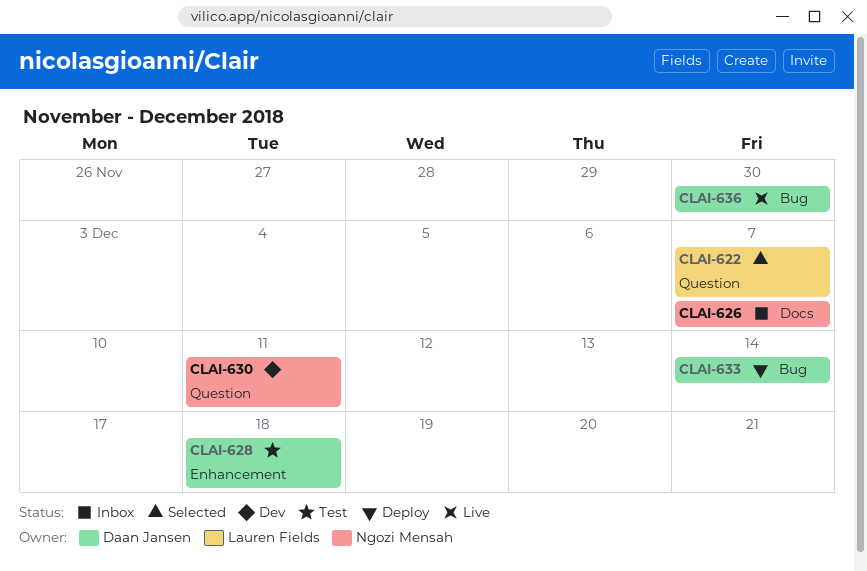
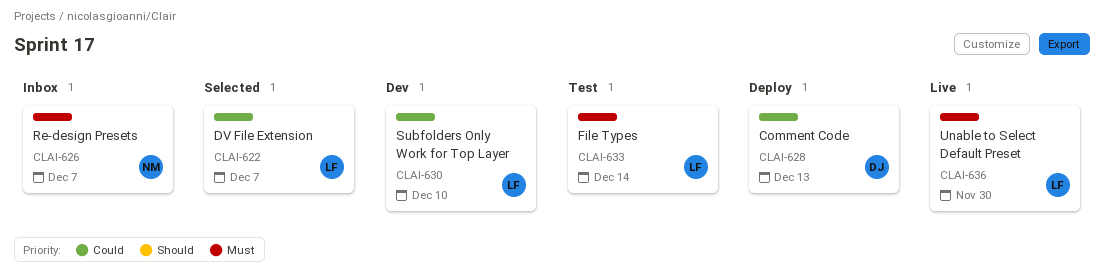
CLAI-628, status: Test -> Deploy
CLAI-628, due: Dec 18 -> Dec 13
CLAI-630, owner: Ngozi Mensah -> Lauren Fields
CLAI-630, due: Dec 11 -> Dec 10
CLAI-633, status: Deploy -> Test
CLAI-633, owner: Daan Jansen -> Lauren Fields
CLAI-636, owner: Daan Jansen -> Lauren Fields

